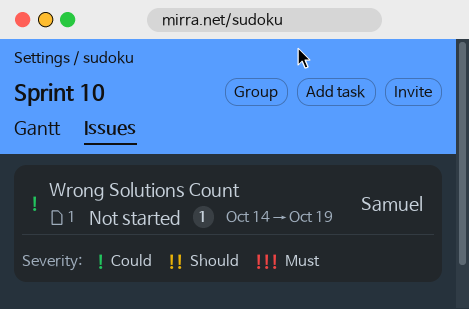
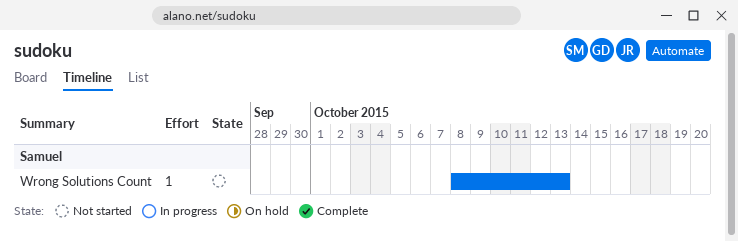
Wrong Solutions Count, start: Oct 14 -> Oct 8
Wrong Solutions Count, due: Oct 19 -> Oct 13

